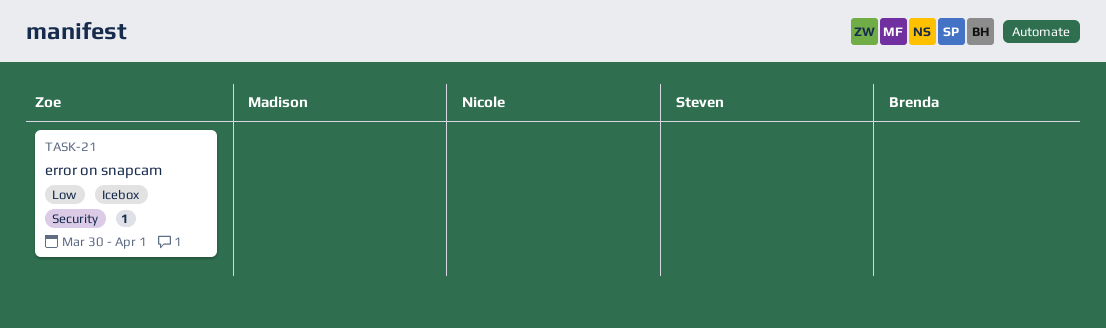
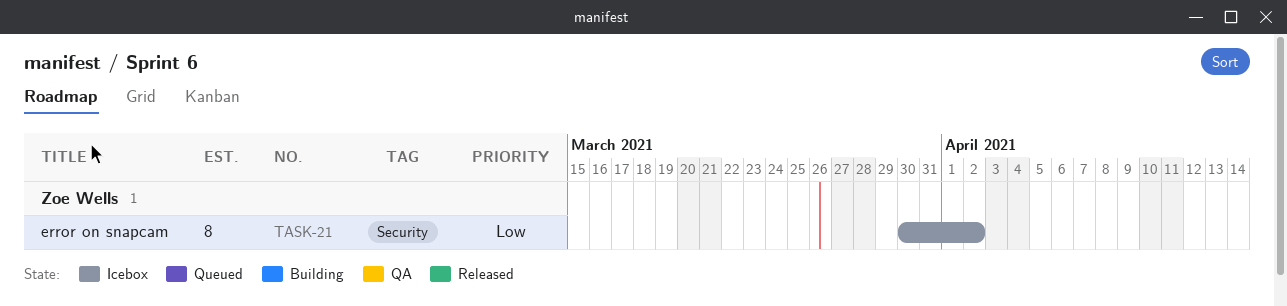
TASK-21, estimate: 1 -> 8
TASK-21, due: Apr 1 -> Apr 2

